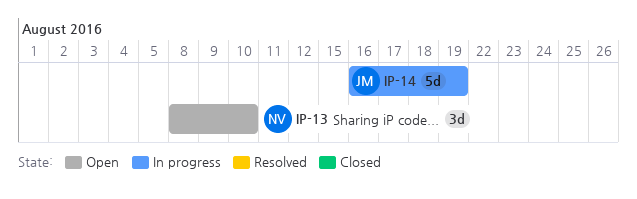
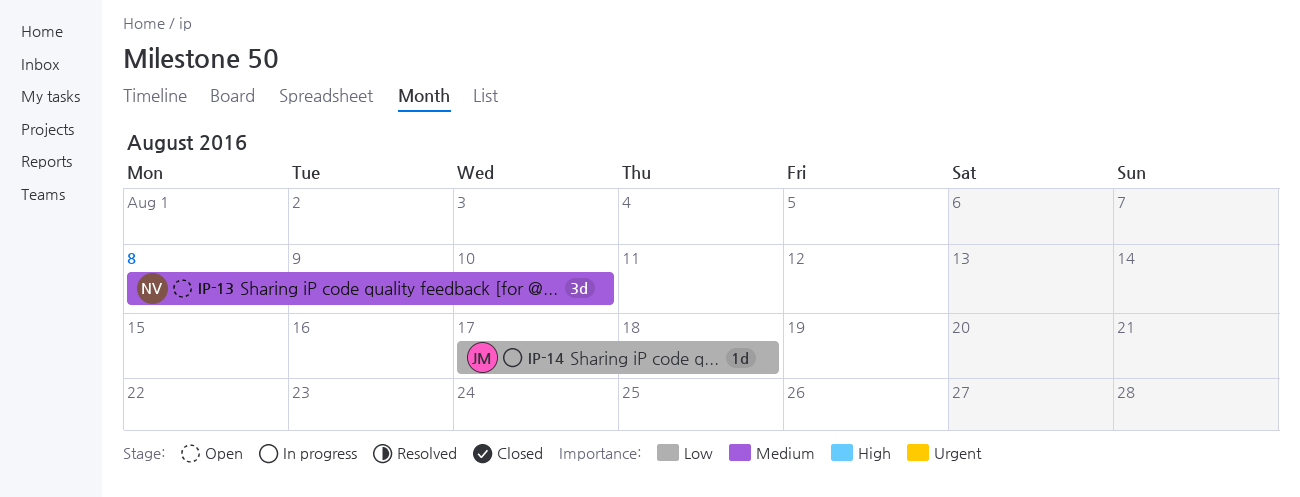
IP-14, estimate: 5d -> 1d
IP-14, start: Aug 16 -> Aug 17
IP-14, due: Aug 19 -> Aug 18

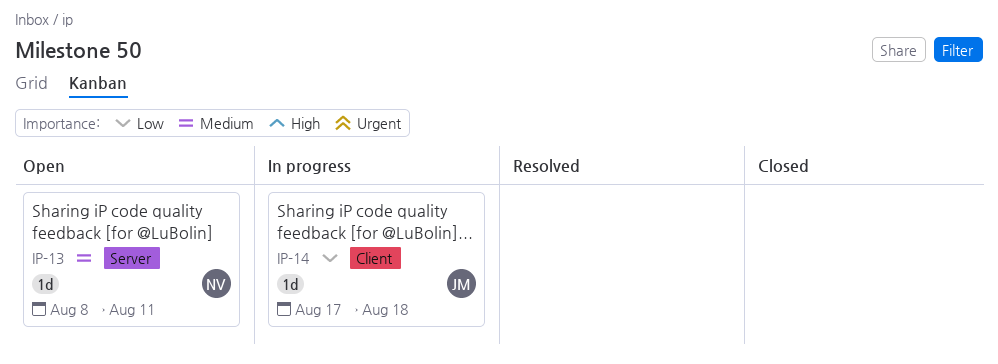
IP-13, estimate: 3d -> 1d
IP-13, due: Aug 10 -> Aug 11

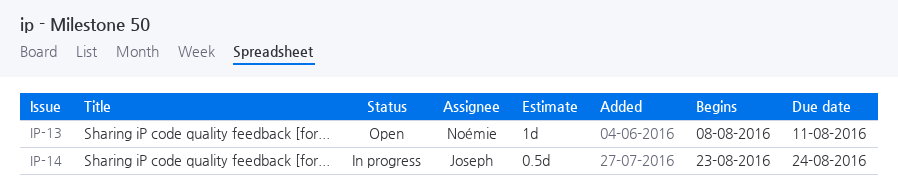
IP-14, estimate: 1d -> 0.5d
IP-14, start: Aug 17 -> Aug 23
IP-14, due: Aug 18 -> Aug 24

